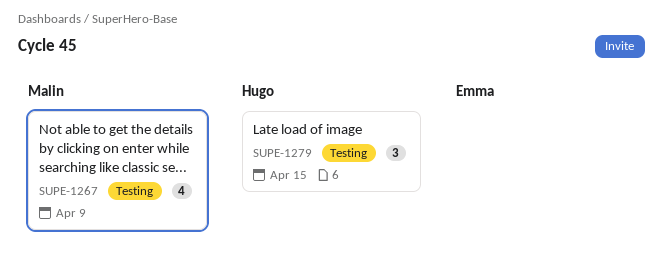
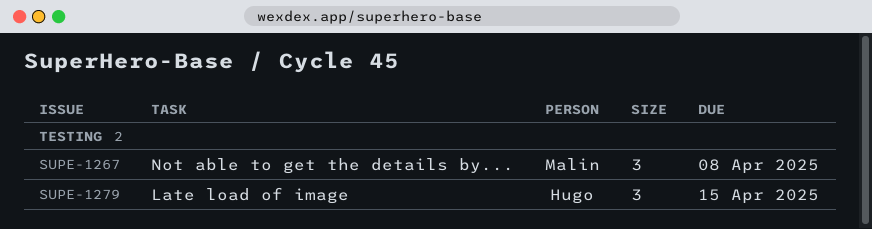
SUPE-1267, estimate: 4 -> 3
SUPE-1267, due: Apr 9 -> Apr 8

